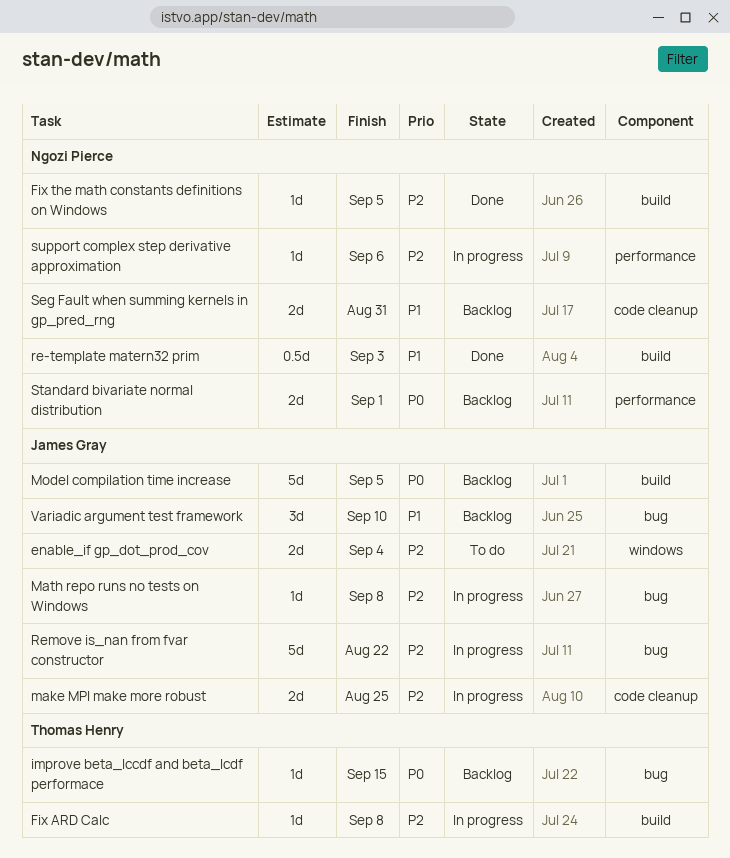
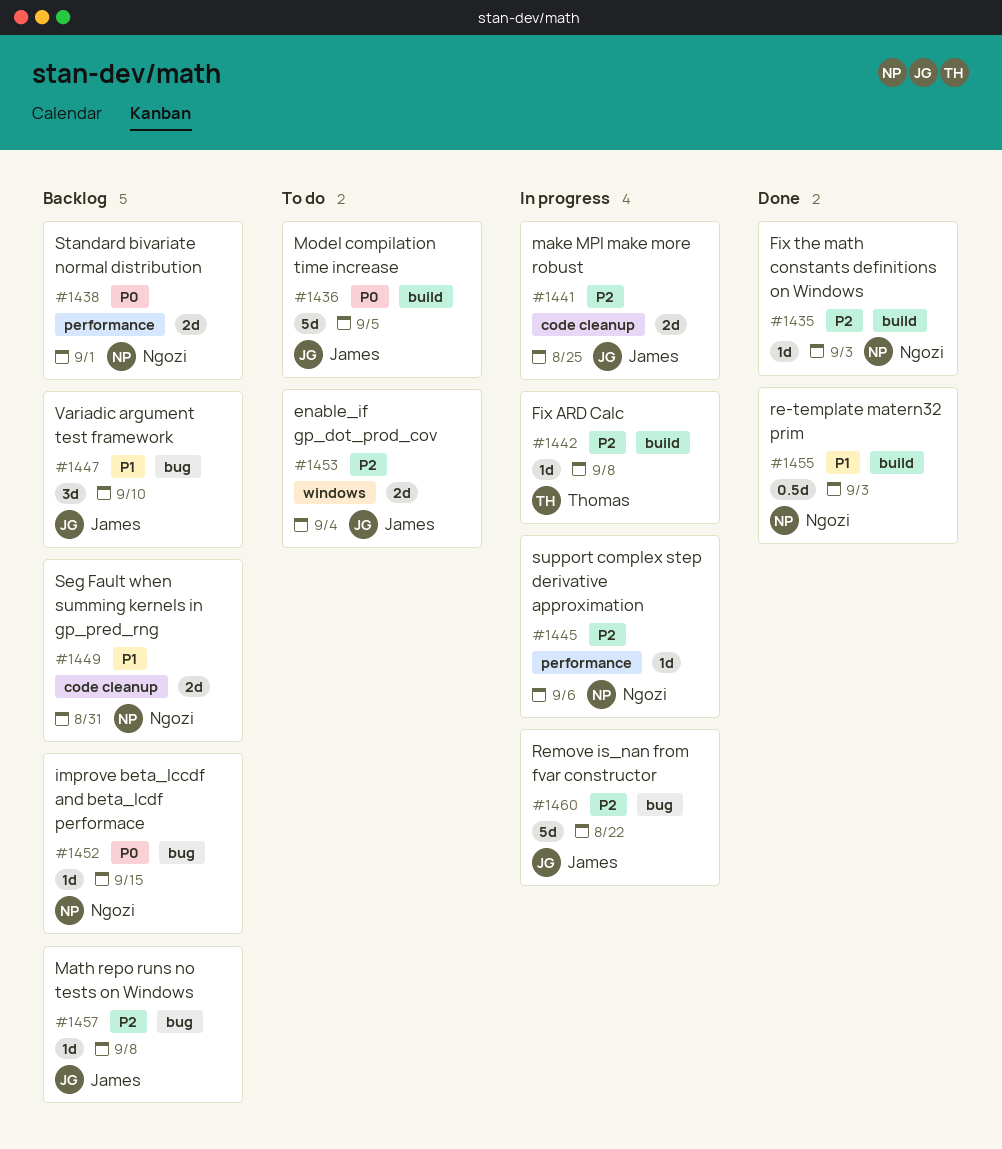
Fix the math constants definitions on Windows, due: Sep 5 -> Sep 3
improve beta_lccdf and beta_lcdf performace, owner: Thomas Henry -> Ngozi Pierce
Math repo runs no tests on Windows, status: In progress -> Backlog
Model compilation time increase, status: Backlog -> To do

